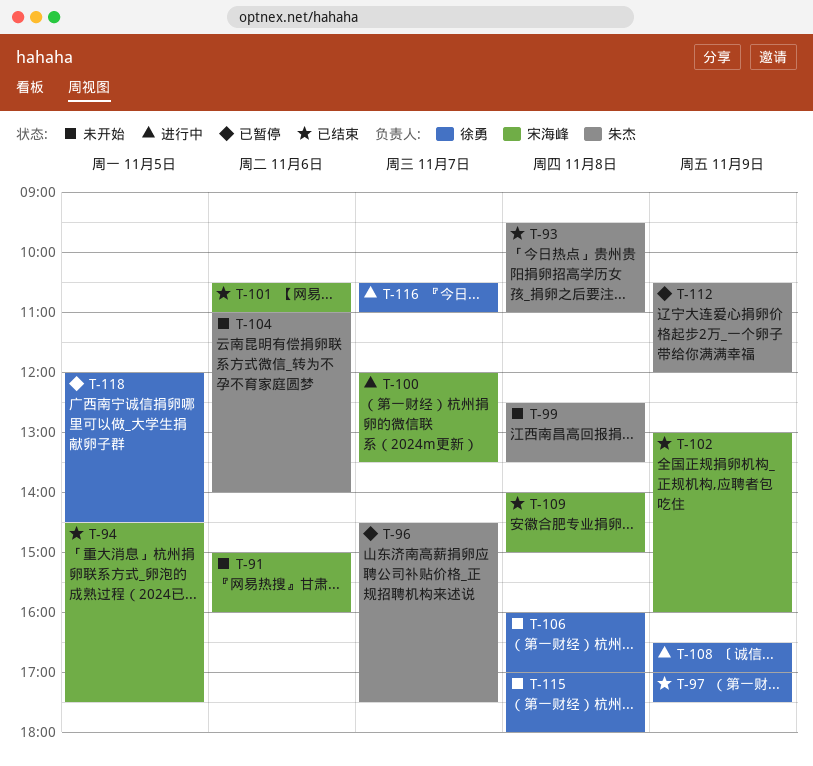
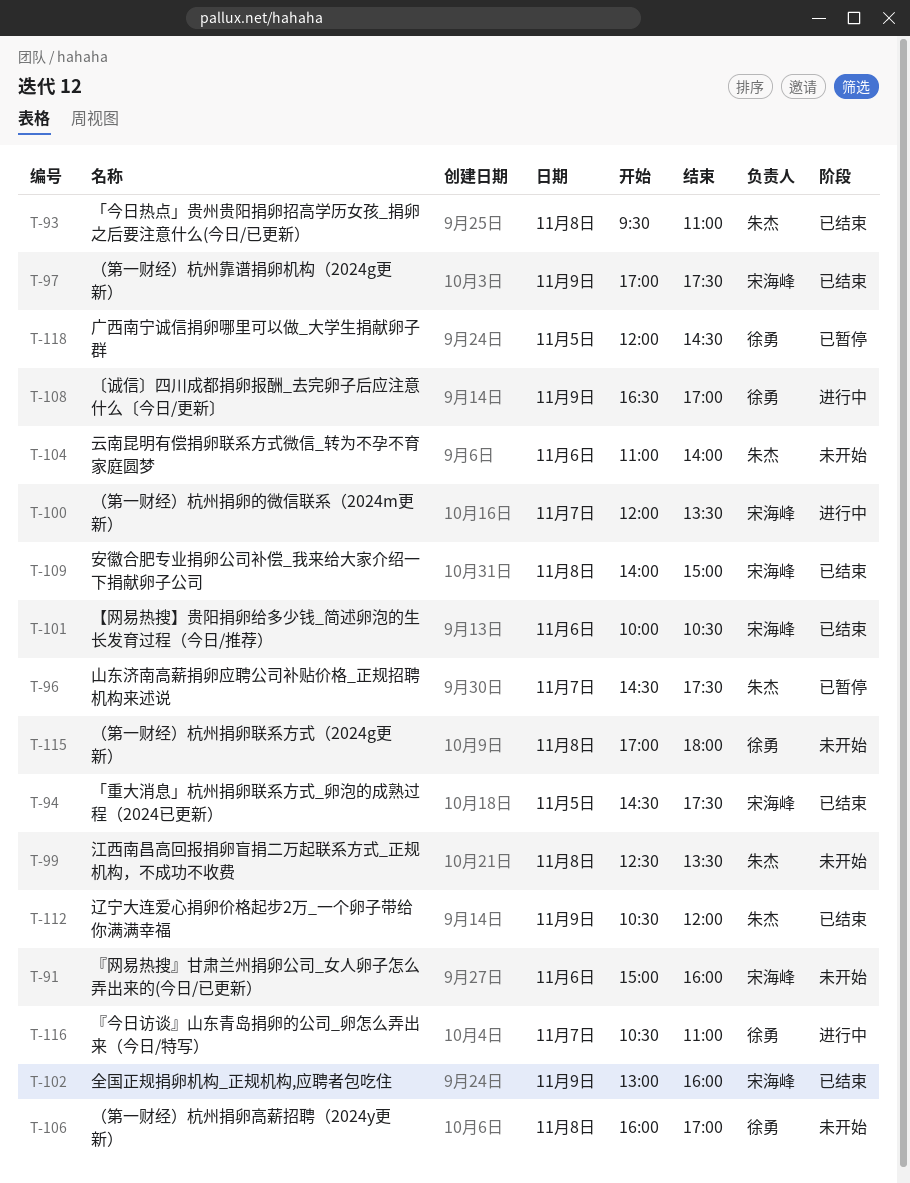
T-97, owner: 徐勇 -> 宋海峰
T-101, begins: 10:30 -> 10:00
T-101, ends: 11:00 -> 10:30
T-112, status: 已暂停 -> 已结束

